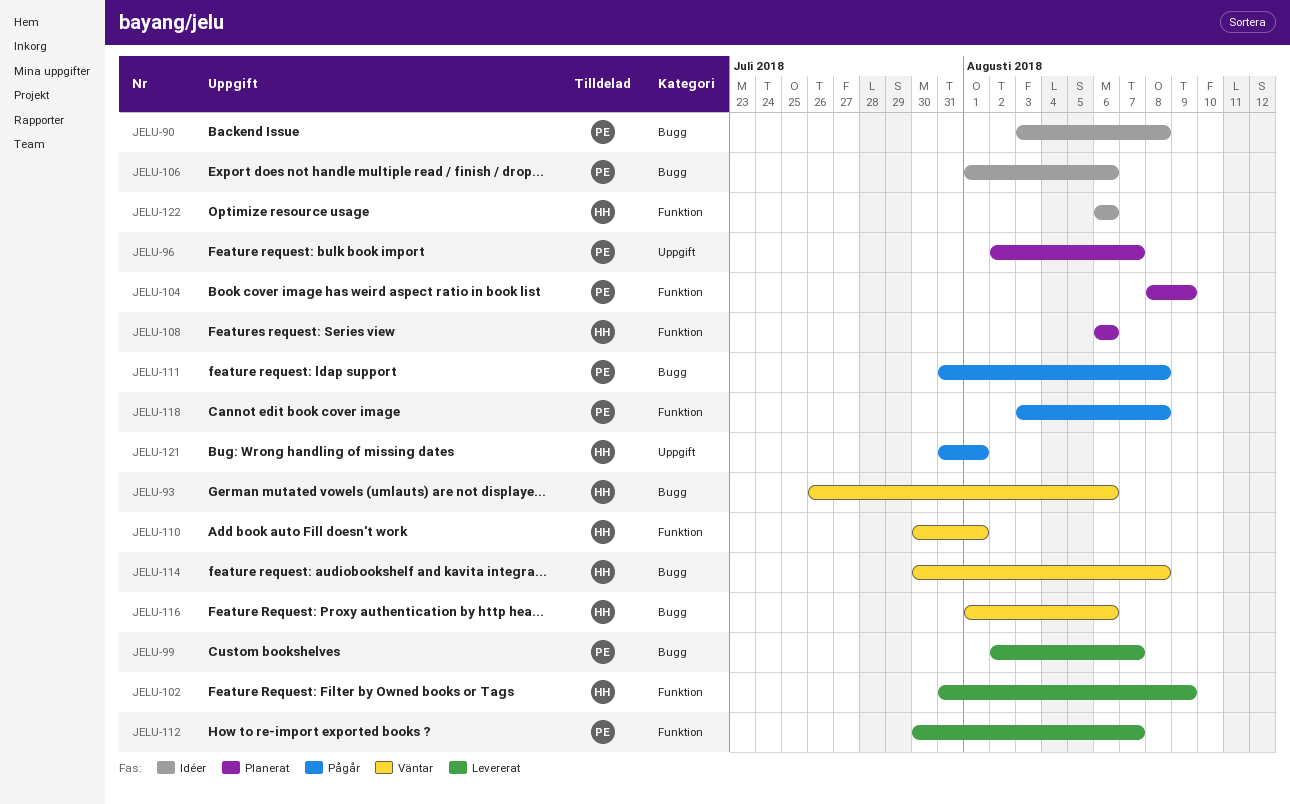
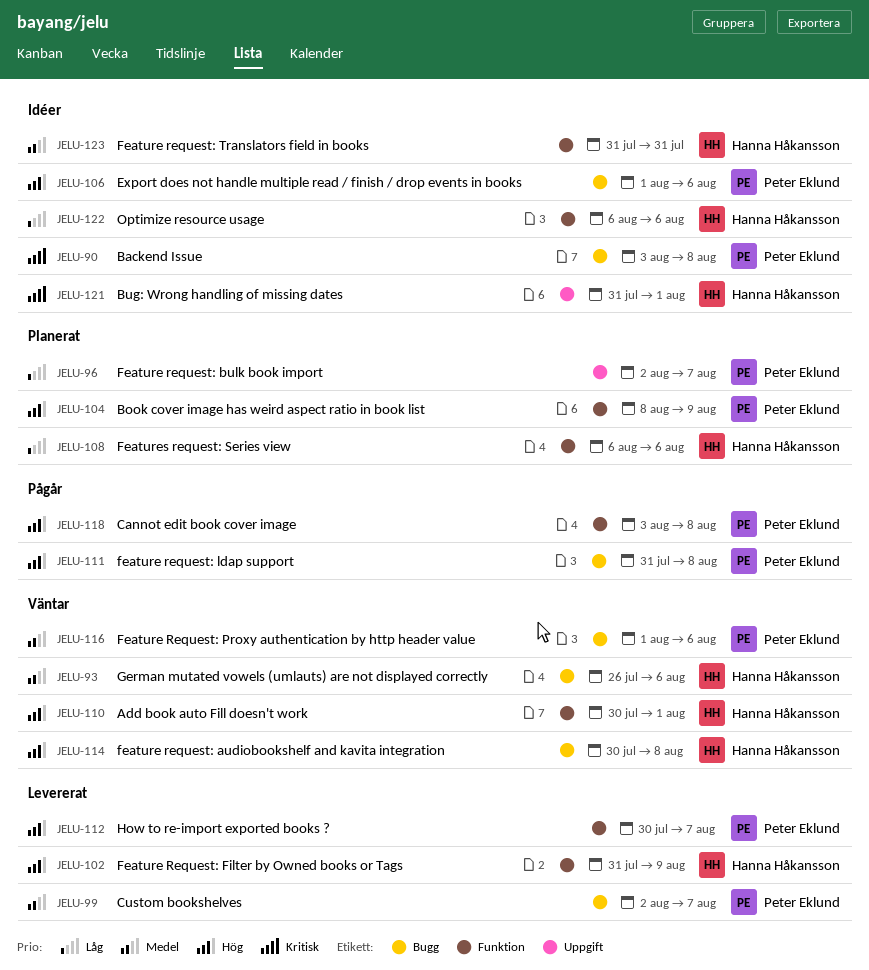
JELU-116, owner: Hanna Håkansson -> Peter Eklund
JELU-121, status: Pågår -> Idéer
JELU-123: none -> present

